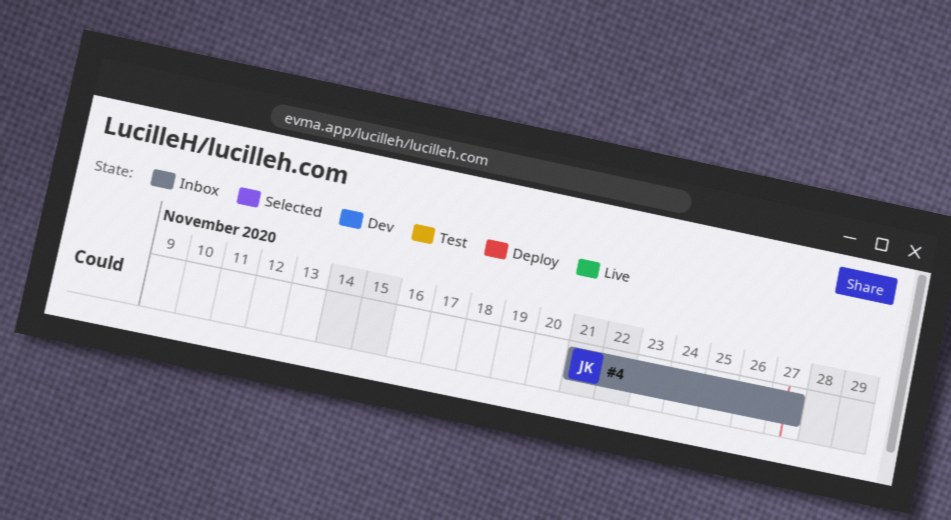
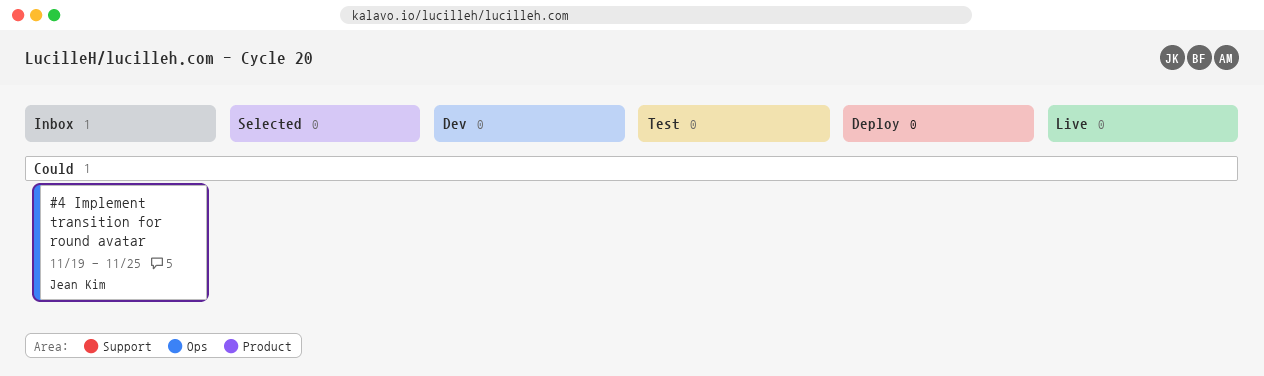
#4, start: Nov 21 -> Nov 19
#4, due: Nov 27 -> Nov 25

